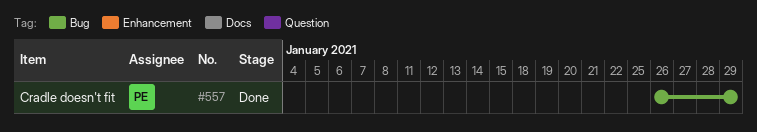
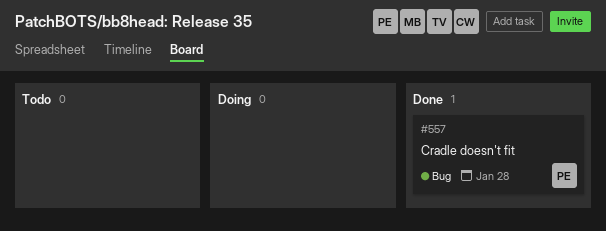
#557, due: Jan 29 -> Jan 28

